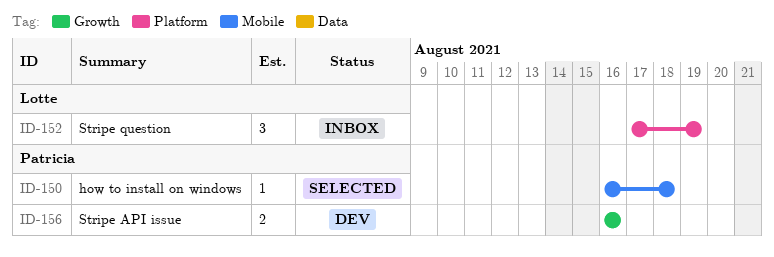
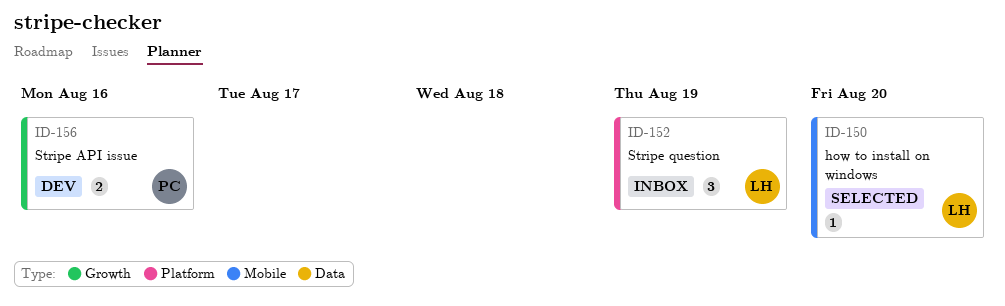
ID-150, owner: Patricia -> Lotte
ID-150, due: Aug 18 -> Aug 20

